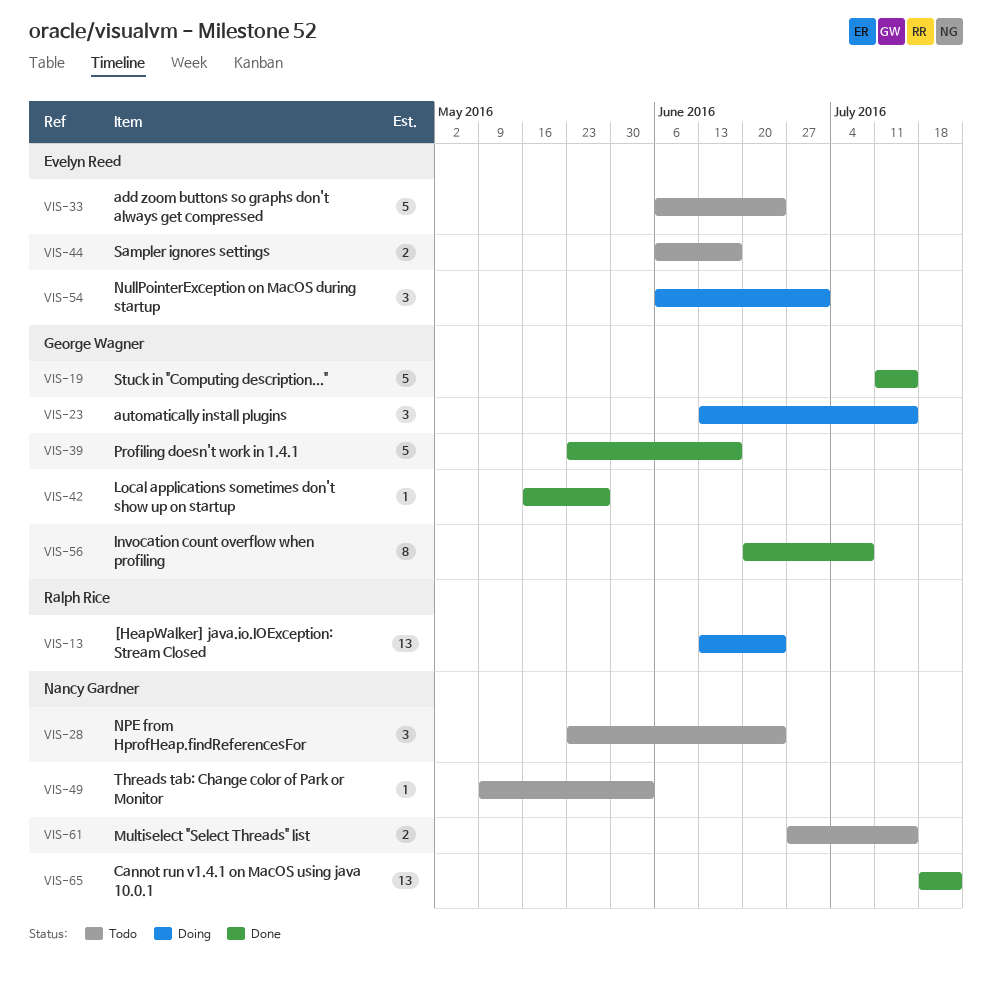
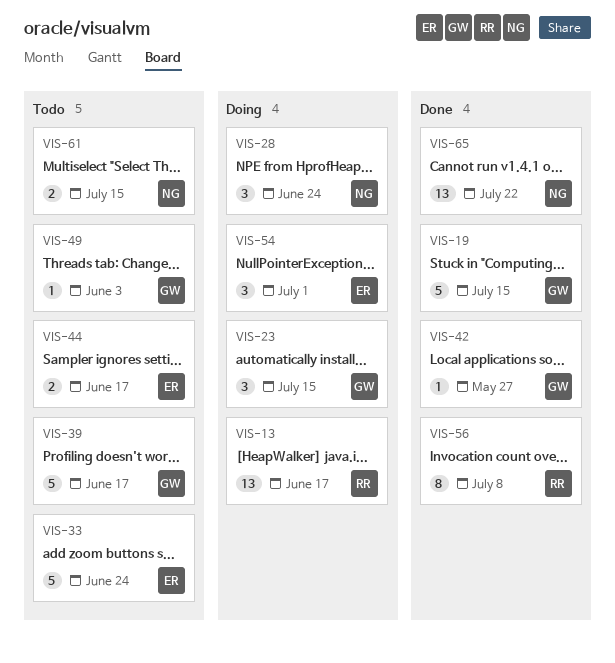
VIS-13, due: Jun 24 -> Jun 17
VIS-28, status: Todo -> Doing
VIS-39, status: Done -> Todo
VIS-49, owner: Nancy Gardner -> George Wagner
VIS-56, owner: George Wagner -> Ralph Rice

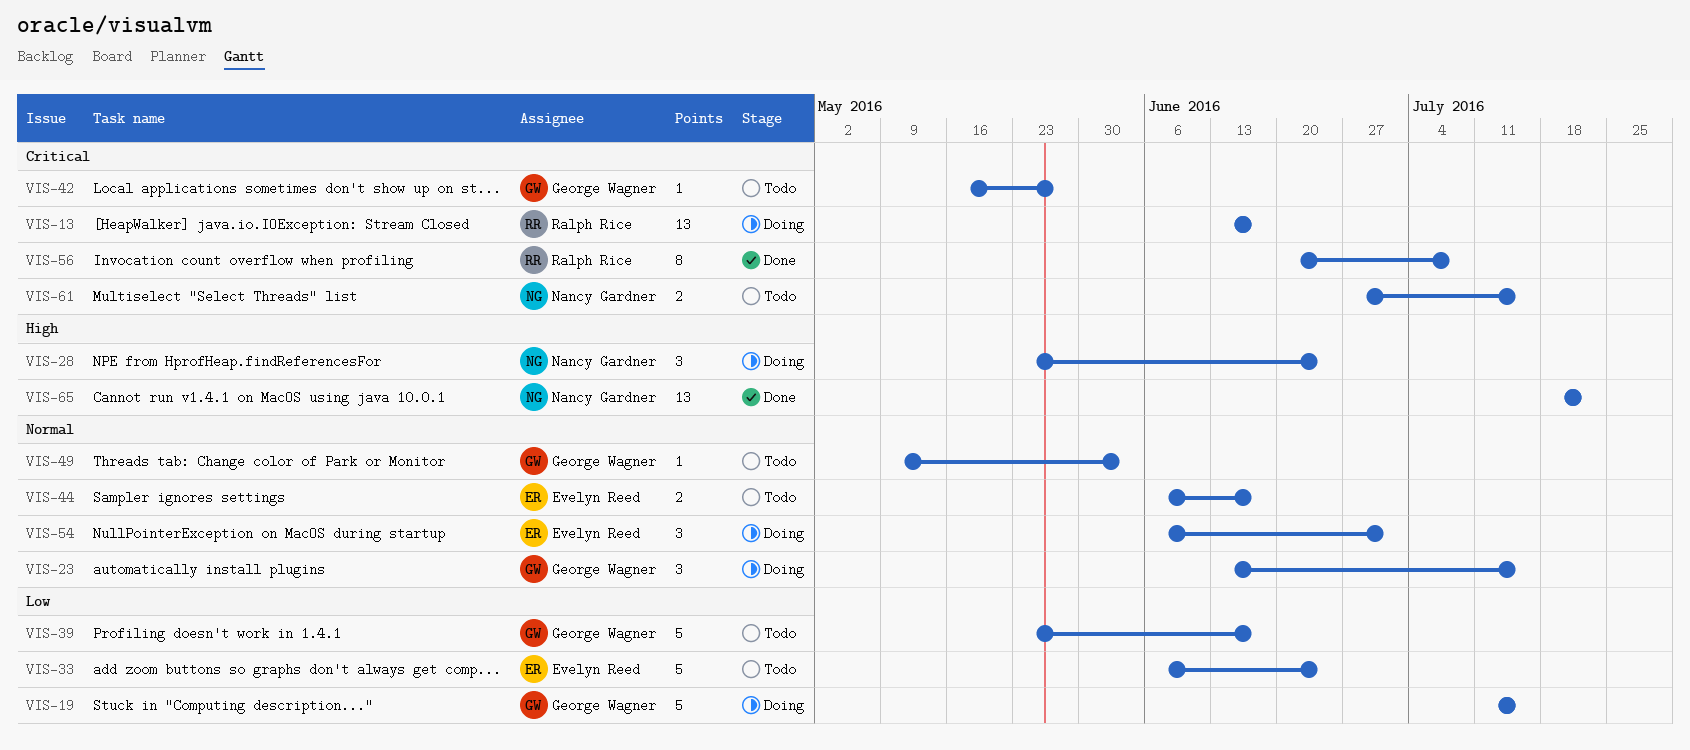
VIS-19, status: Done -> Doing
VIS-42, status: Done -> Todo

